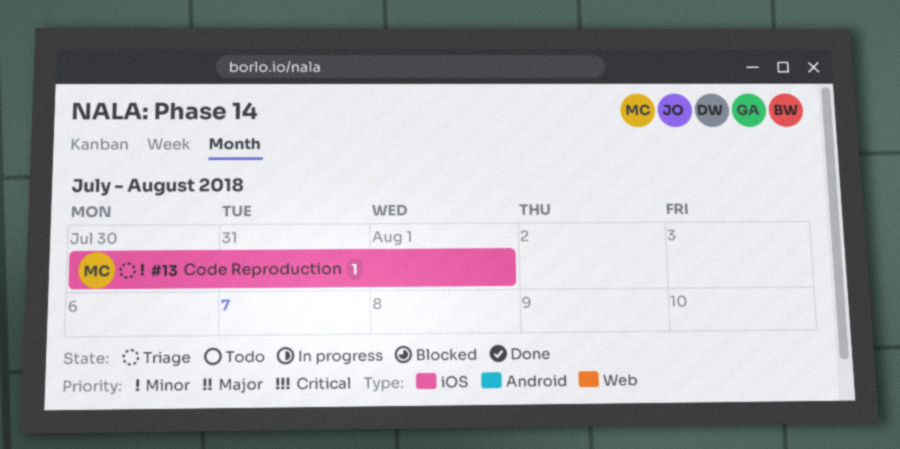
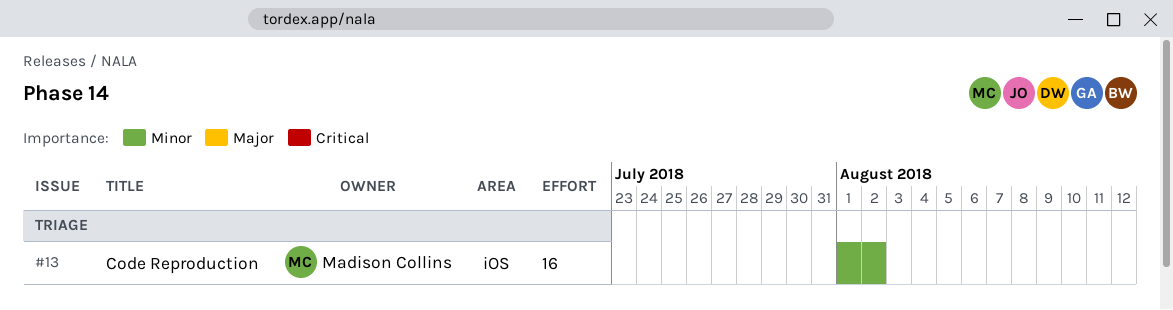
#13, estimate: 1 -> 16
#13, start: Jul 30 -> Aug 1
#13, due: Aug 1 -> Aug 2

